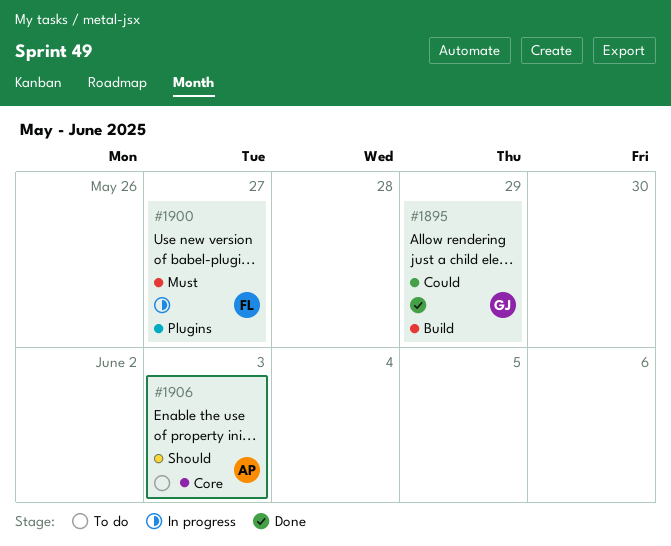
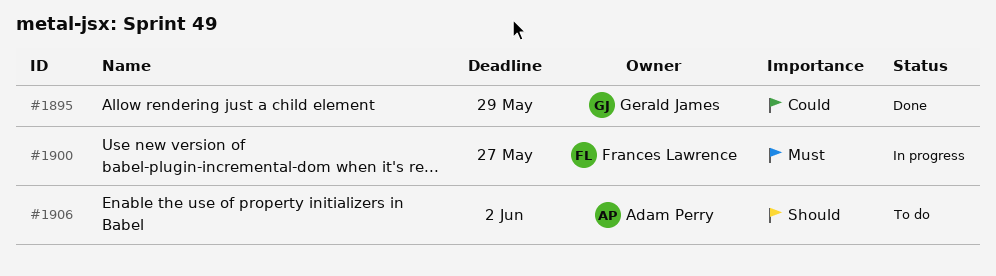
#1906, due: Jun 3 -> Jun 2

